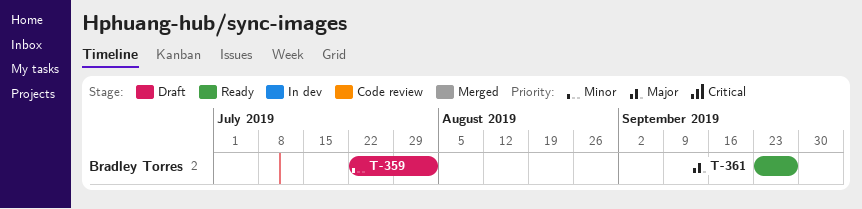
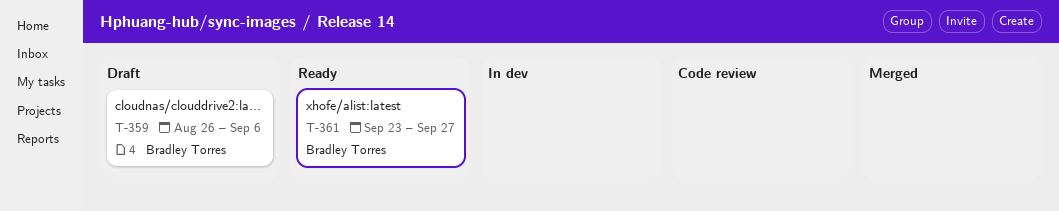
T-359, start: Jul 22 -> Aug 26
T-359, due: Aug 2 -> Sep 6

